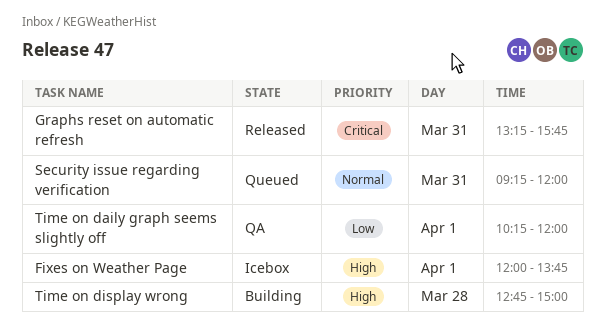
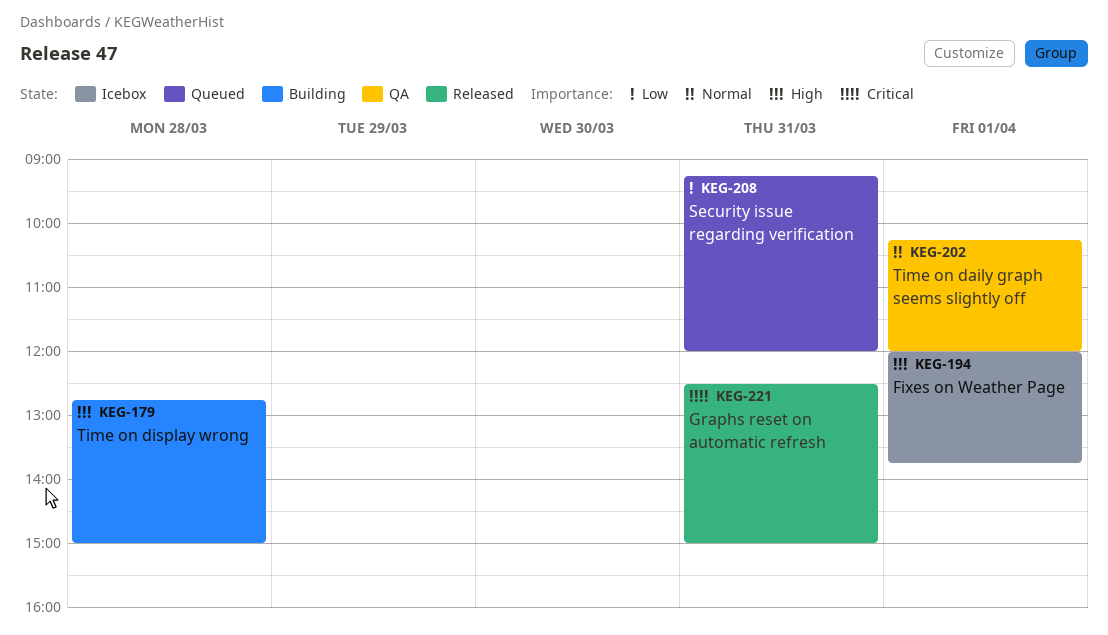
Graphs reset on automatic refresh, begins: 13:15 -> 12:30
Graphs reset on automatic refresh, ends: 15:45 -> 15:00
Security issue regarding verification, priority: Normal -> Low
Time on daily graph seems slightly off, priority: Low -> Normal

